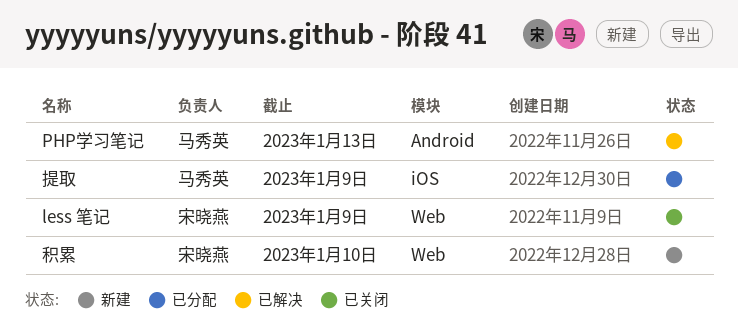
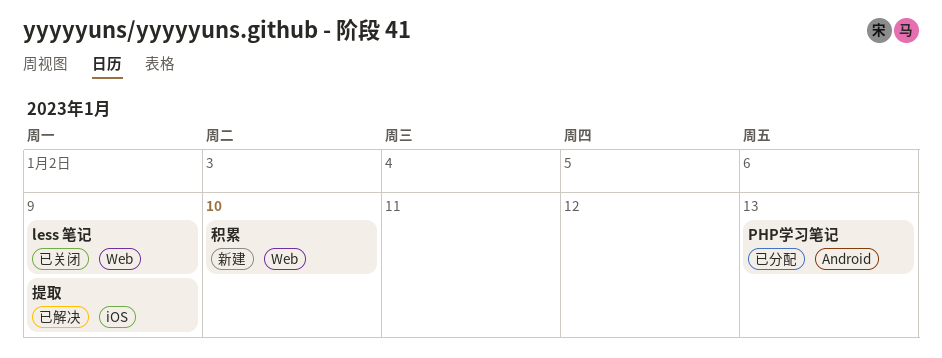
PHP学习笔记, status: 已解决 -> 已分配
提取, status: 已分配 -> 已解决

